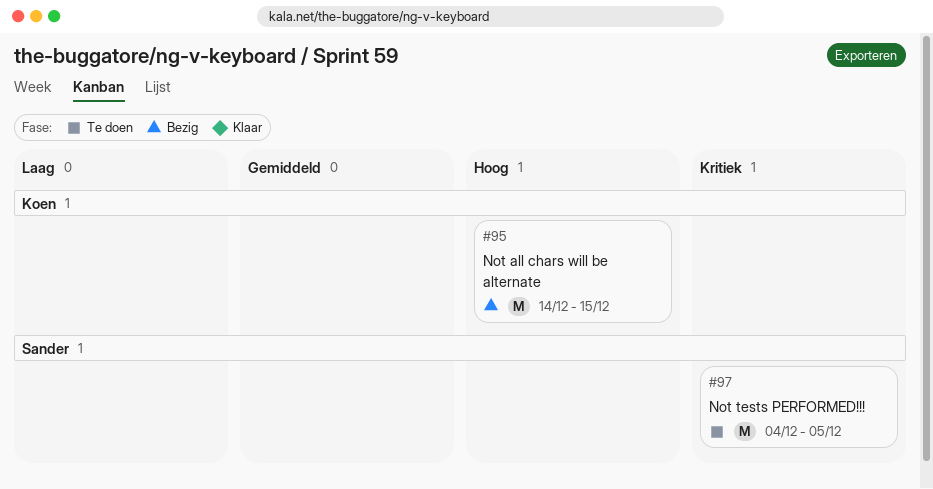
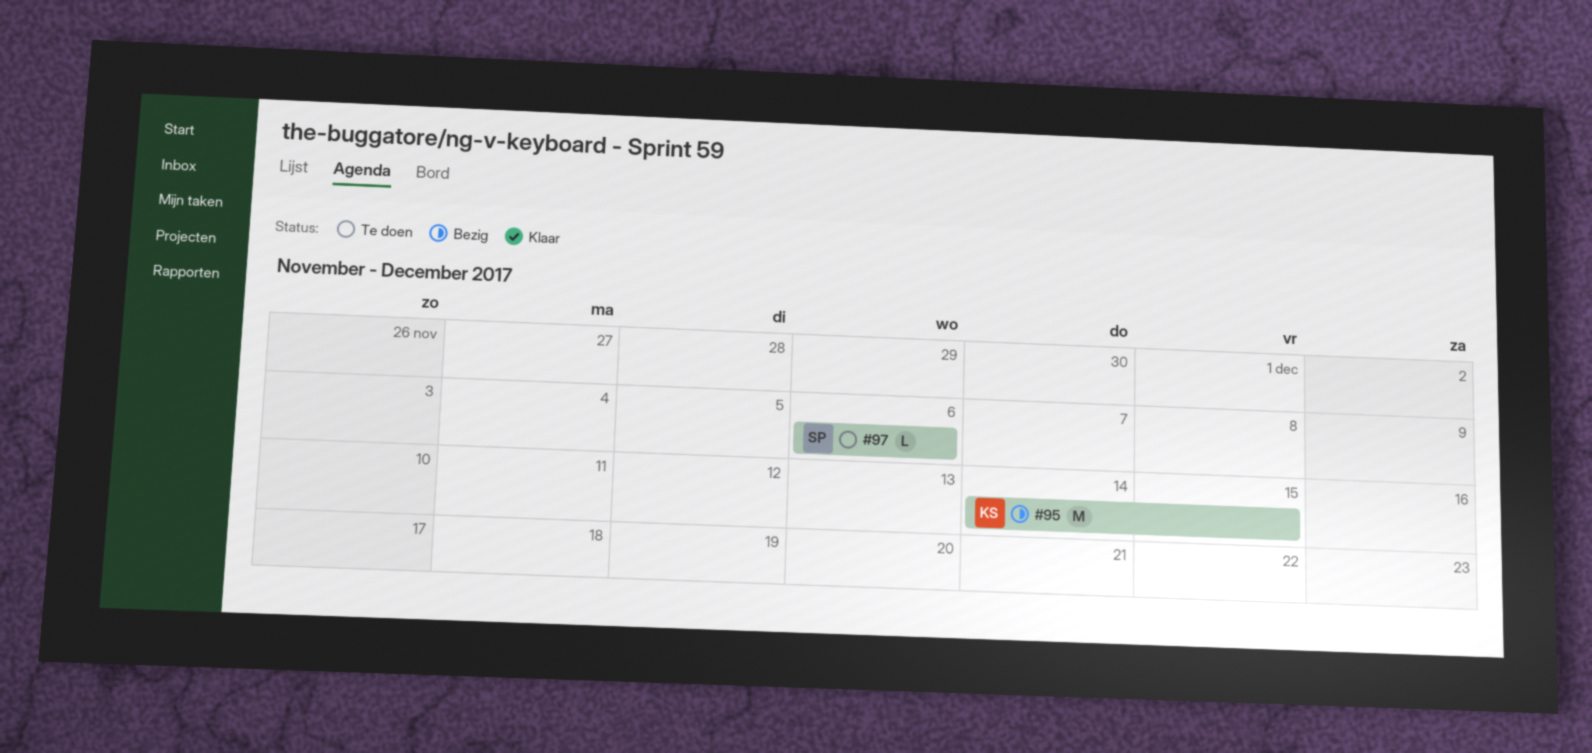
#97, estimate: M -> L
#97, start: Dec 4 -> Dec 6
#97, due: Dec 5 -> Dec 6

